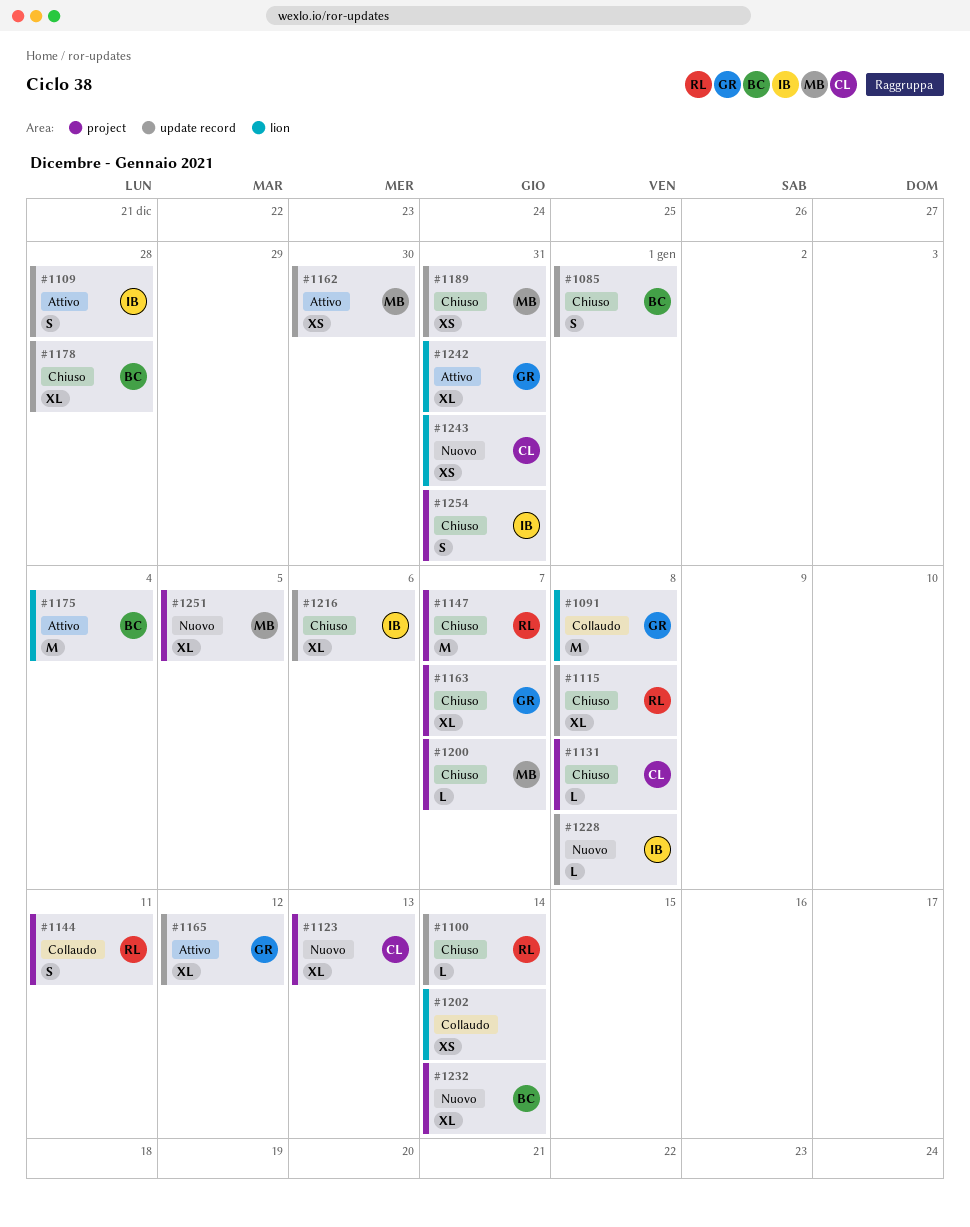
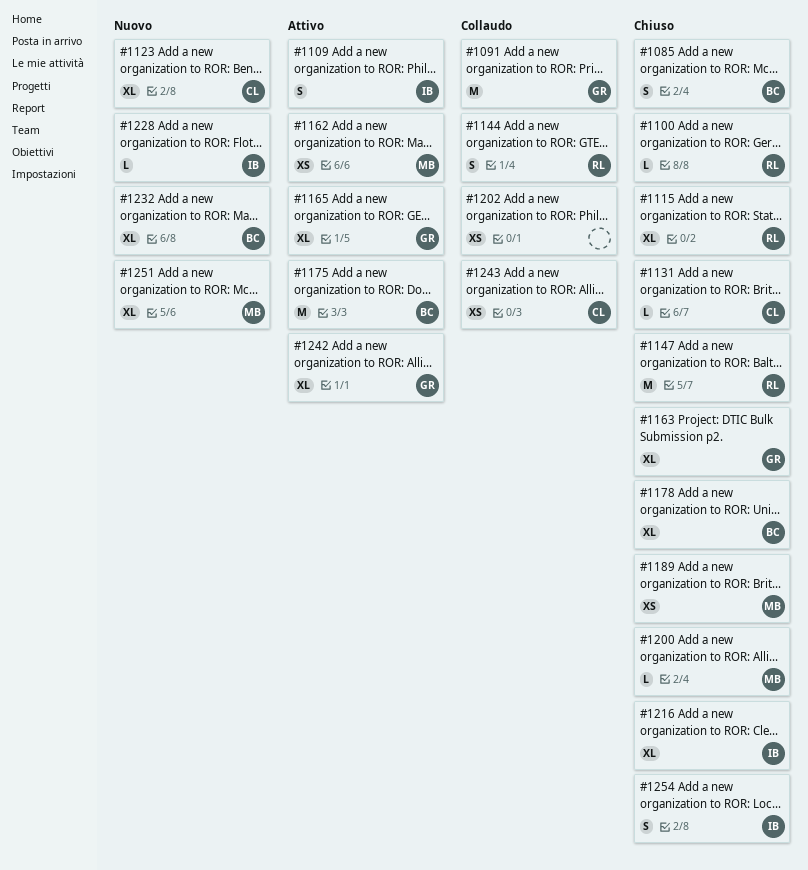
#1243, status: Nuovo -> Collaudo

